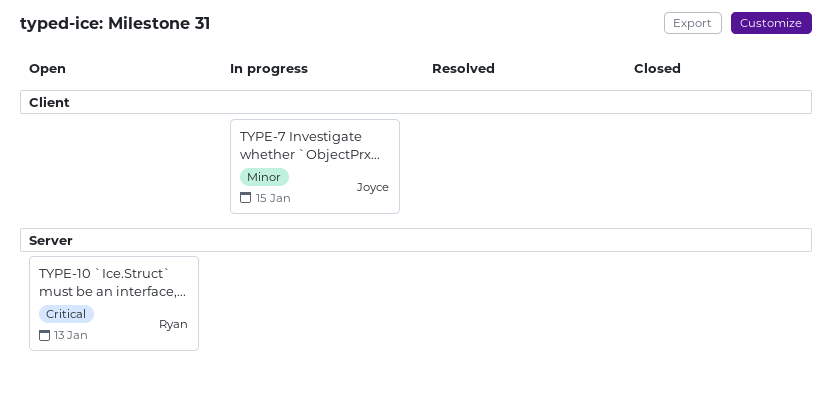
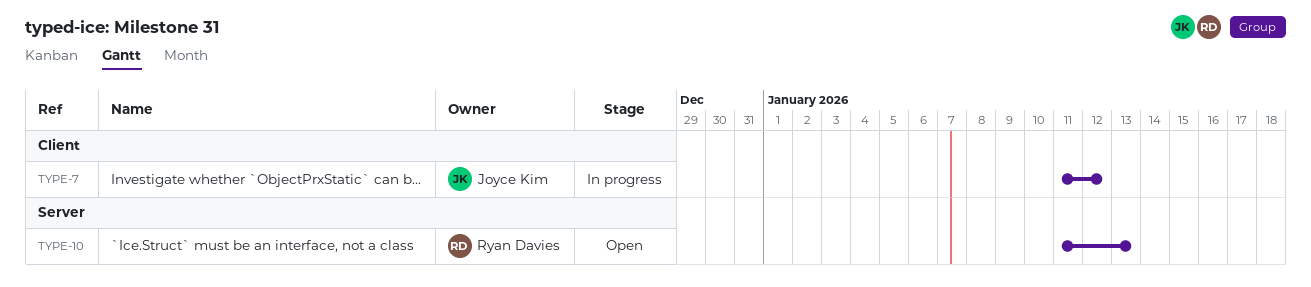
TYPE-7, due: Jan 15 -> Jan 12

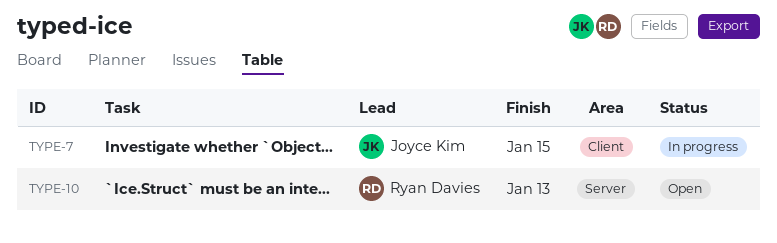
TYPE-7, due: Jan 12 -> Jan 15

